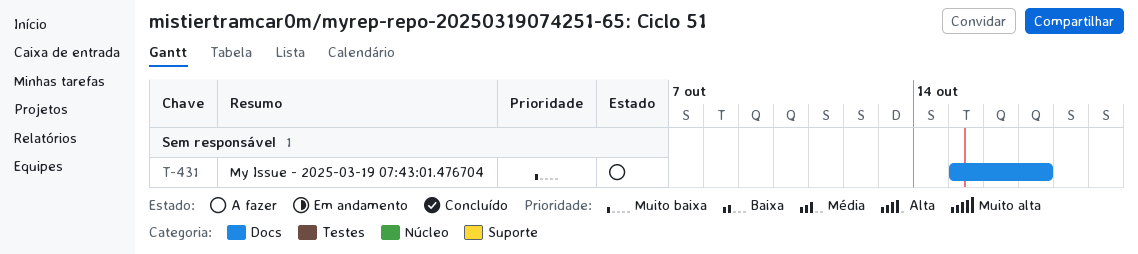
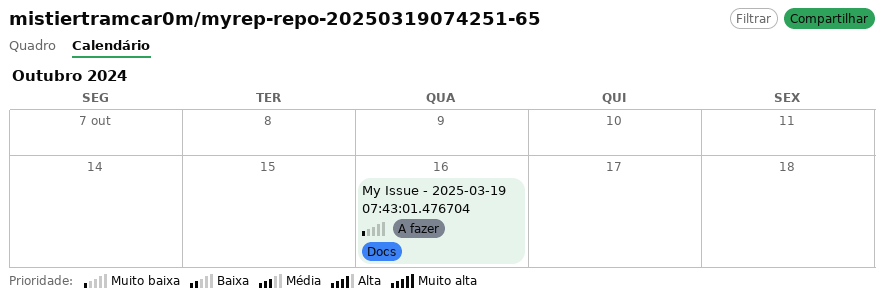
My Issue - 2025-03-19 07:43:01.476704, due: Oct 17 -> Oct 16

